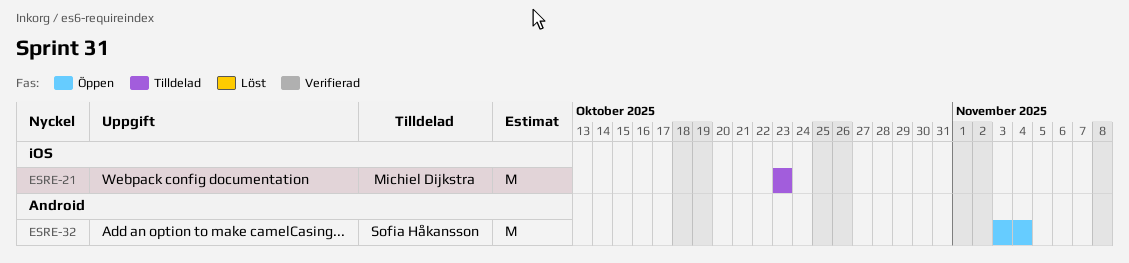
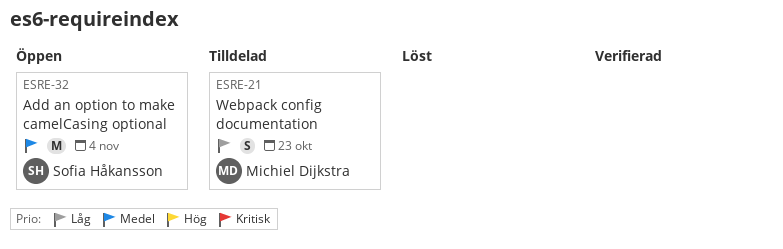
ESRE-21, estimate: M -> S

